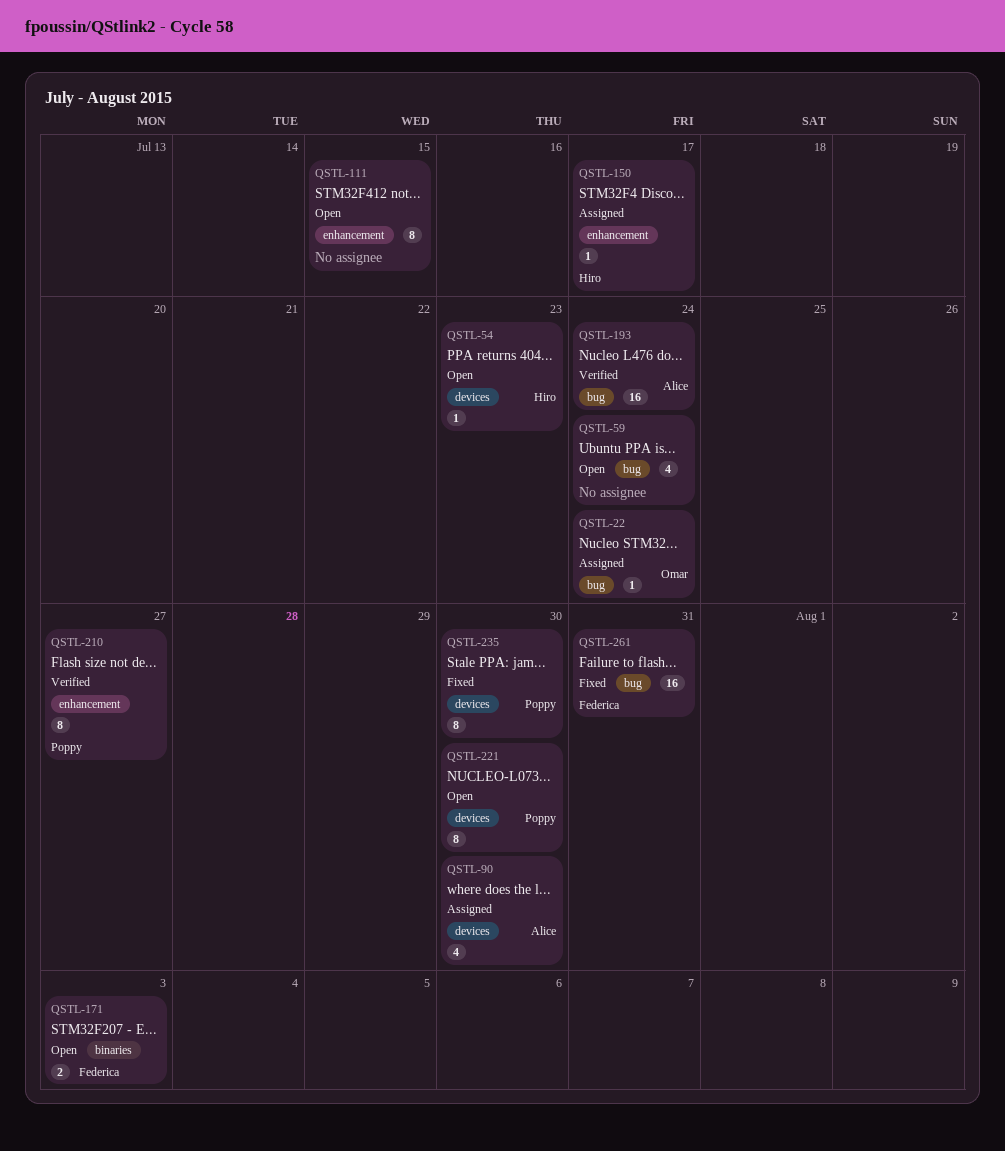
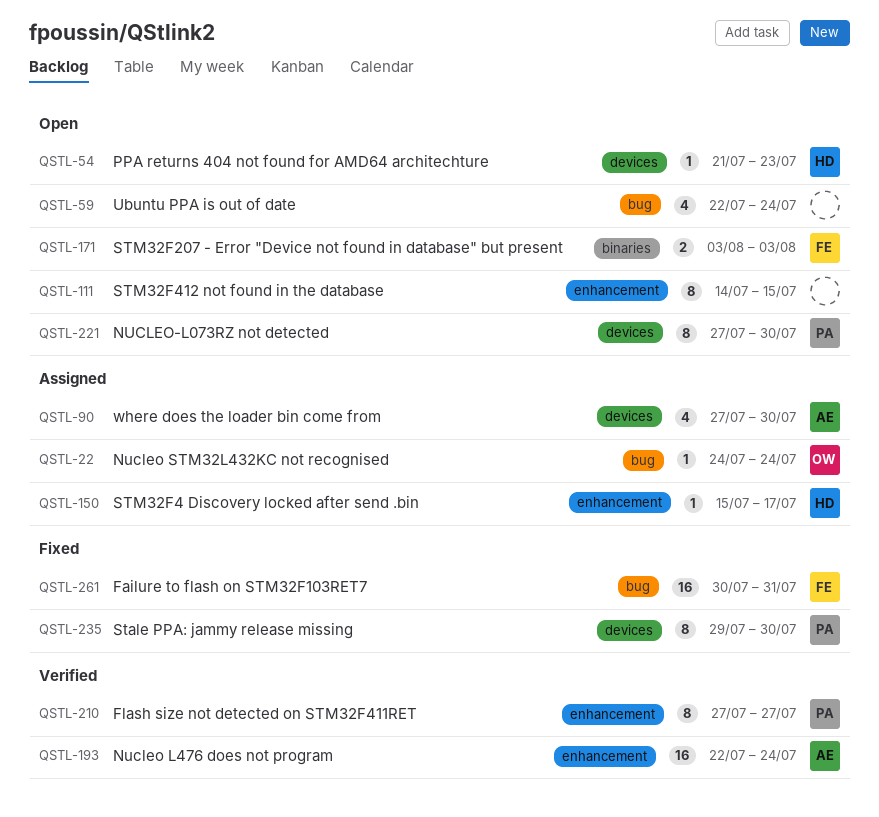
QSTL-193, label: bug -> enhancement

